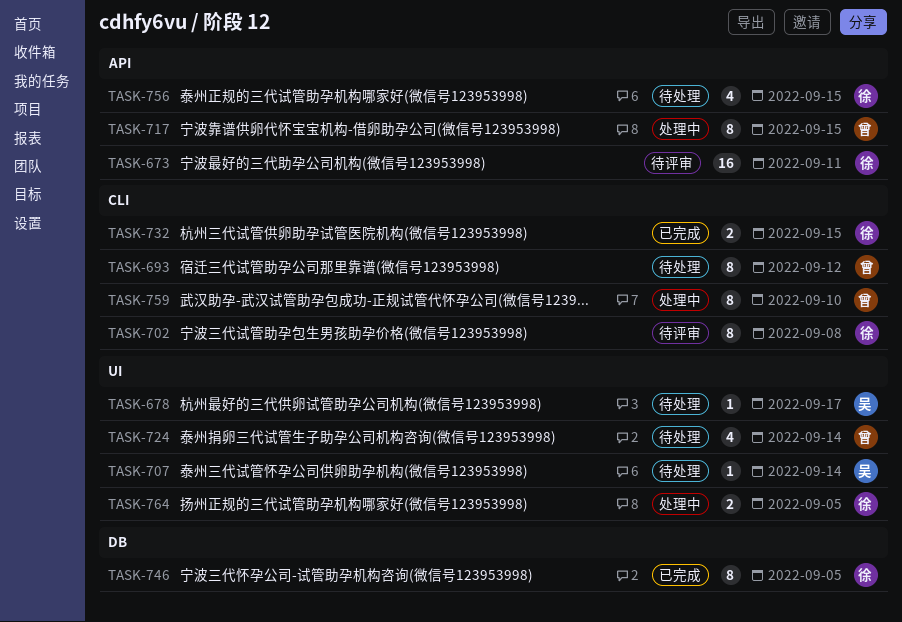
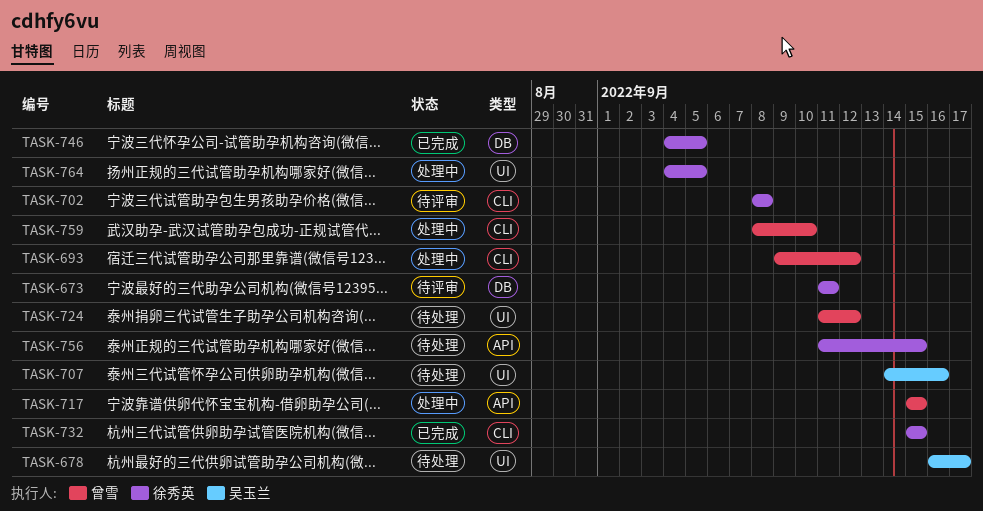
TASK-673, label: API -> DB
TASK-693, status: 待处理 -> 处理中
TASK-707, due: Sep 14 -> Sep 16
TASK-724, due: Sep 14 -> Sep 12

